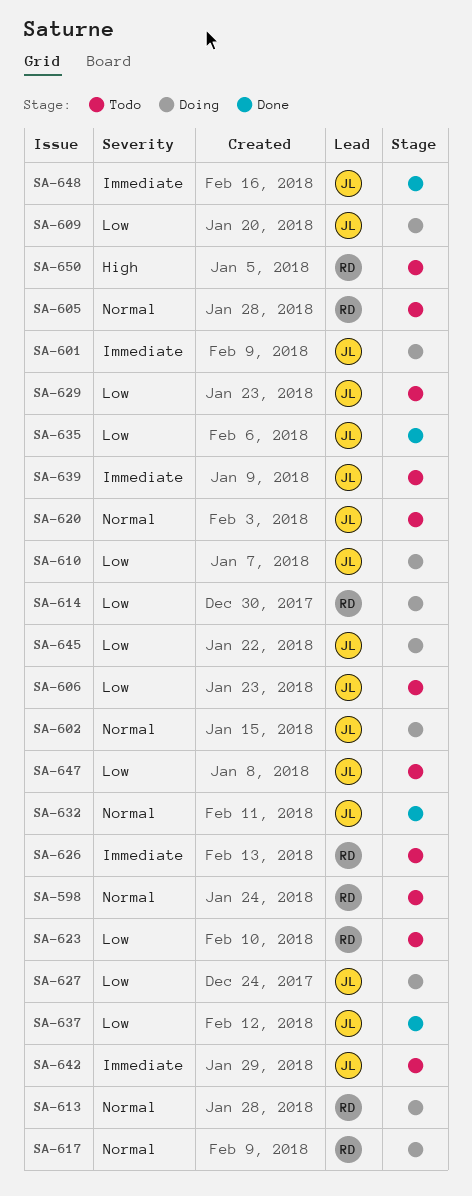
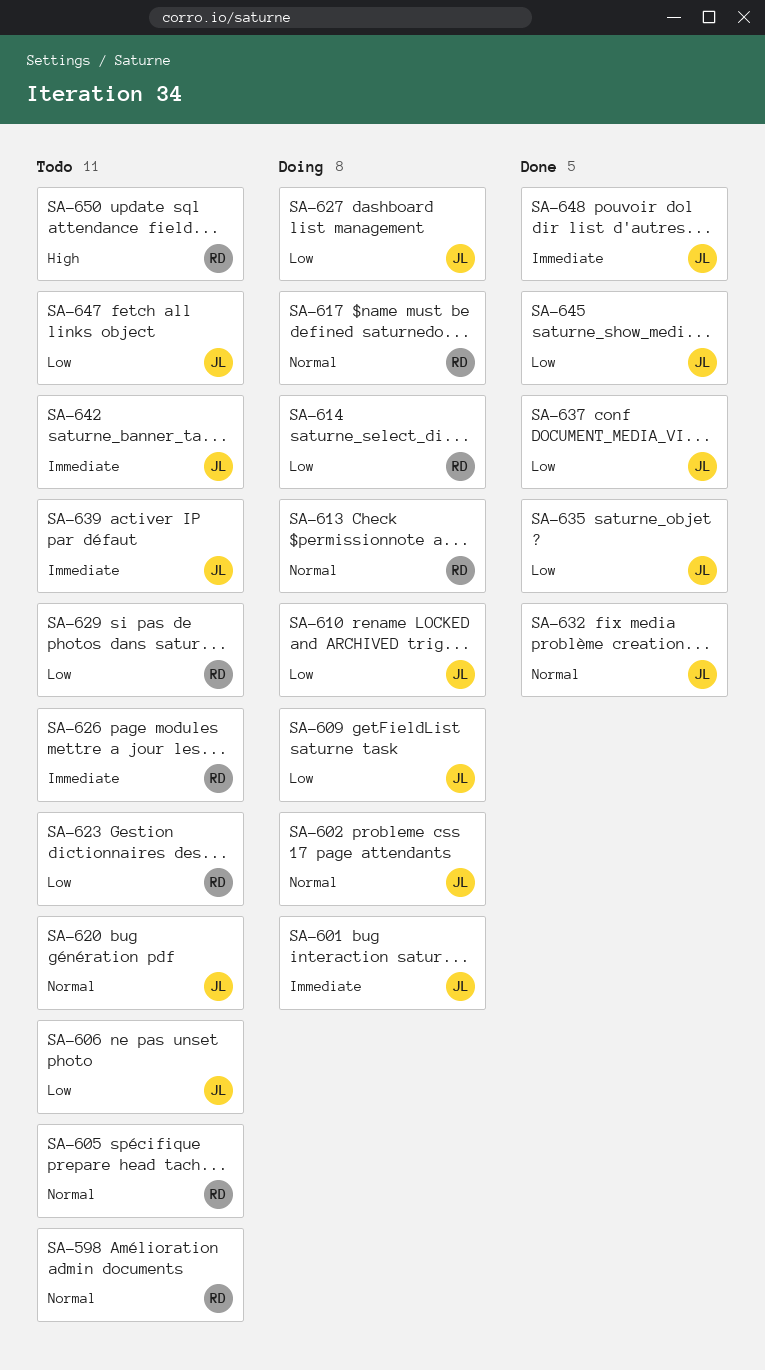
SA-629, owner: JL -> RD
SA-645, status: Doing -> Done

